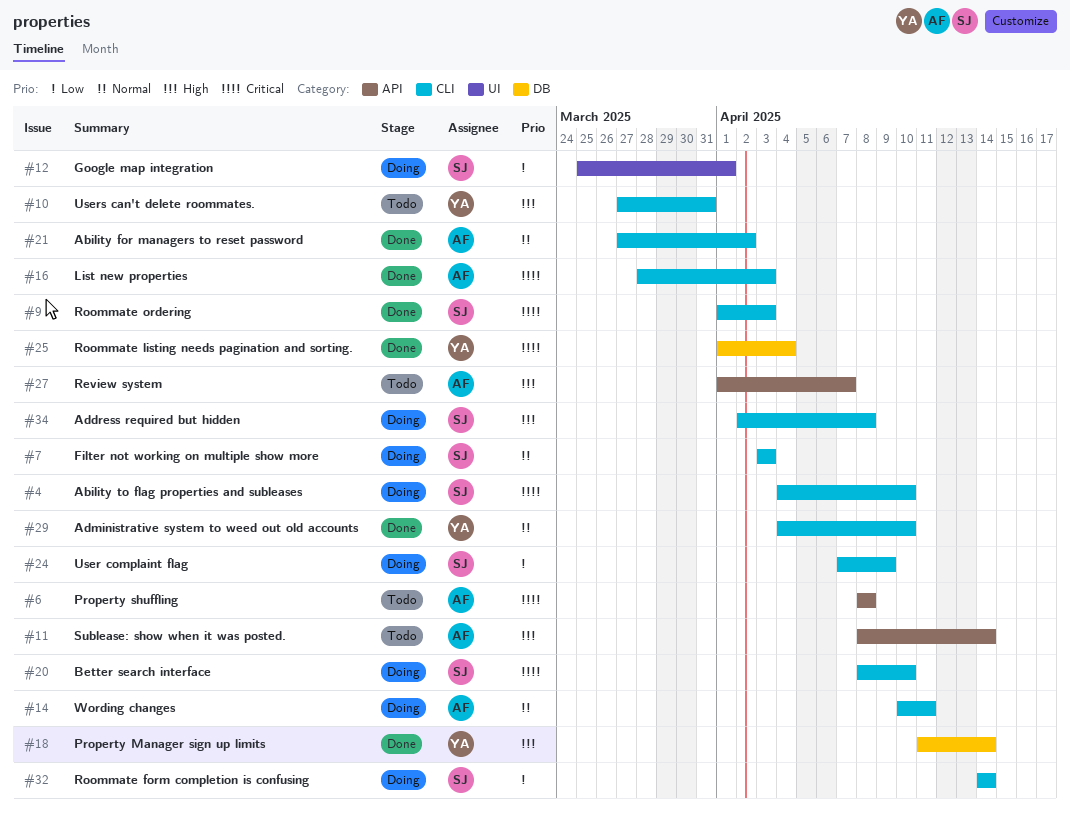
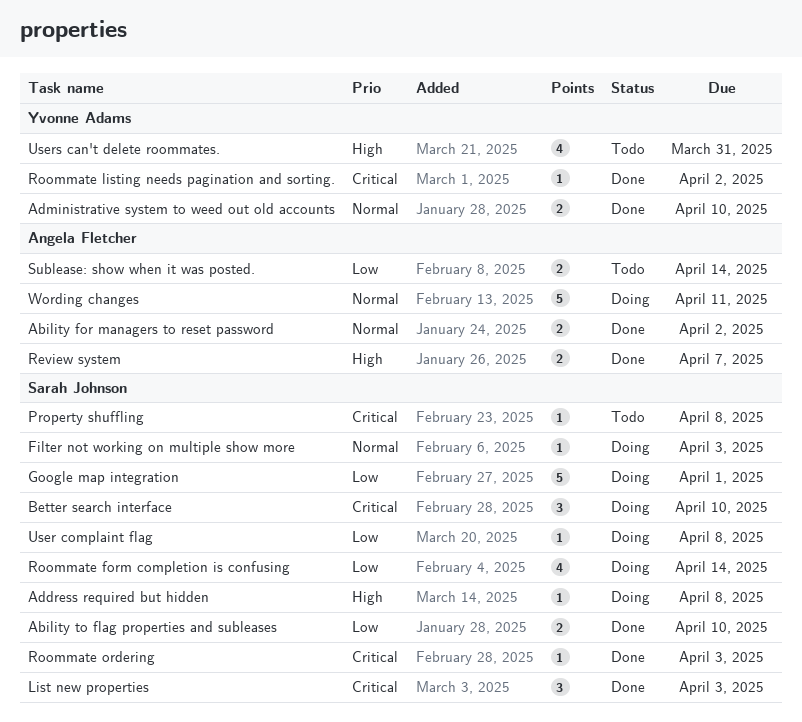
Ability to flag properties and subleases, status: Doing -> Done
Ability to flag properties and subleases, priority: Critical -> Low
List new properties, owner: Angela Fletcher -> Sarah Johnson
Property Manager sign up limits: present -> none
Property shuffling, owner: Angela Fletcher -> Sarah Johnson
Review system, status: Todo -> Done
Roommate listing needs pagination and sorting., due: Apr 4 -> Apr 2
Sublease: show when it was posted., priority: High -> Low
User complaint flag, due: Apr 9 -> Apr 8

